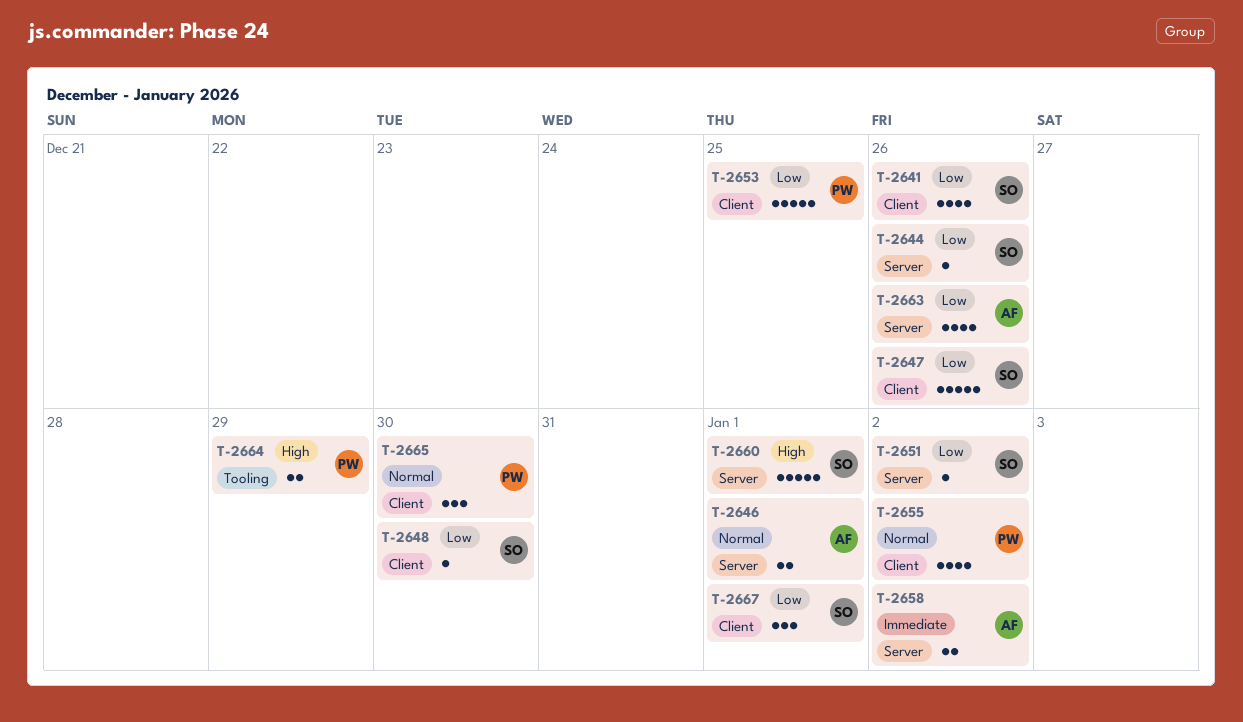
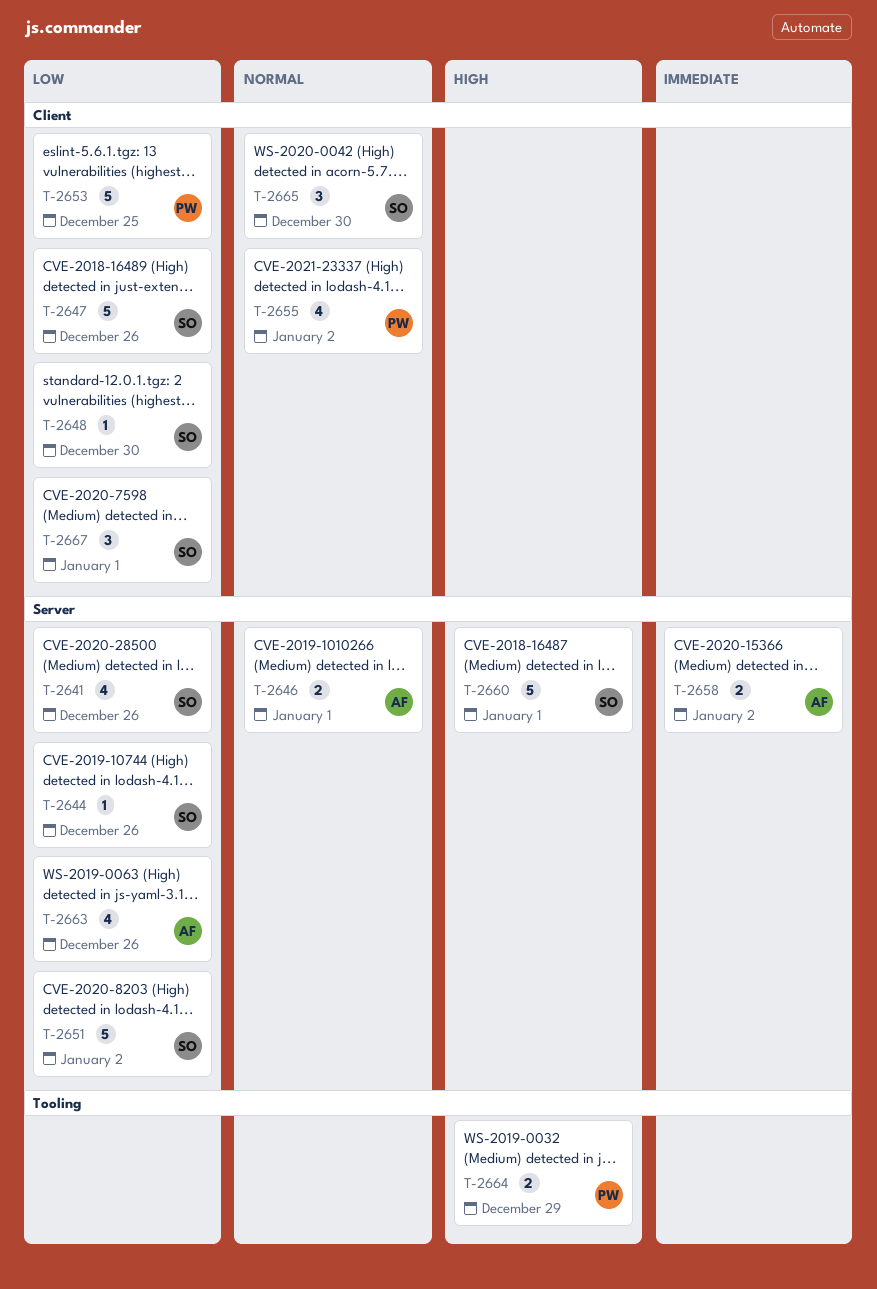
T-2641, label: Client -> Server
T-2651, estimate: 1 -> 5
T-2665, owner: PW -> SO

